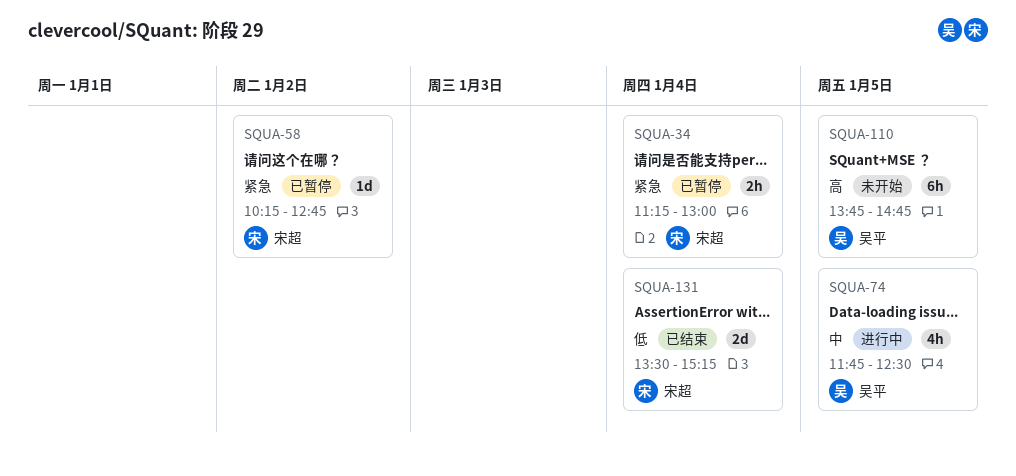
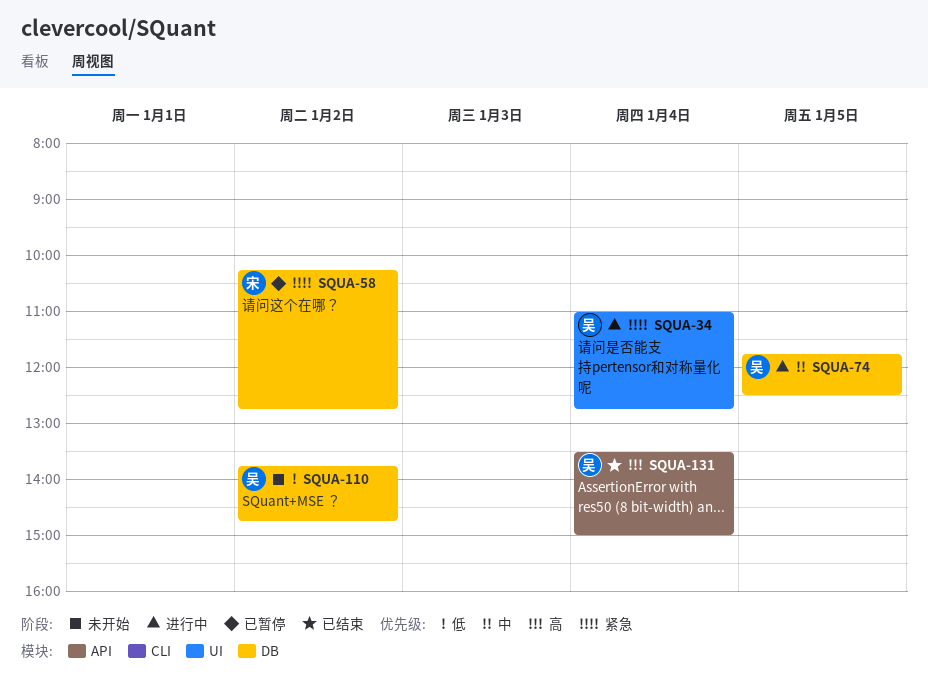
SQUA-34, status: 已暂停 -> 进行中
SQUA-34, owner: 宋超 -> 吴平
SQUA-34, begins: 11:15 -> 11:00
SQUA-34, ends: 13:00 -> 12:45
SQUA-110, priority: 高 -> 低
SQUA-110, day: Jan 5 -> Jan 2
SQUA-131, owner: 宋超 -> 吴平
SQUA-131, priority: 低 -> 高
SQUA-131, ends: 15:15 -> 15:00

